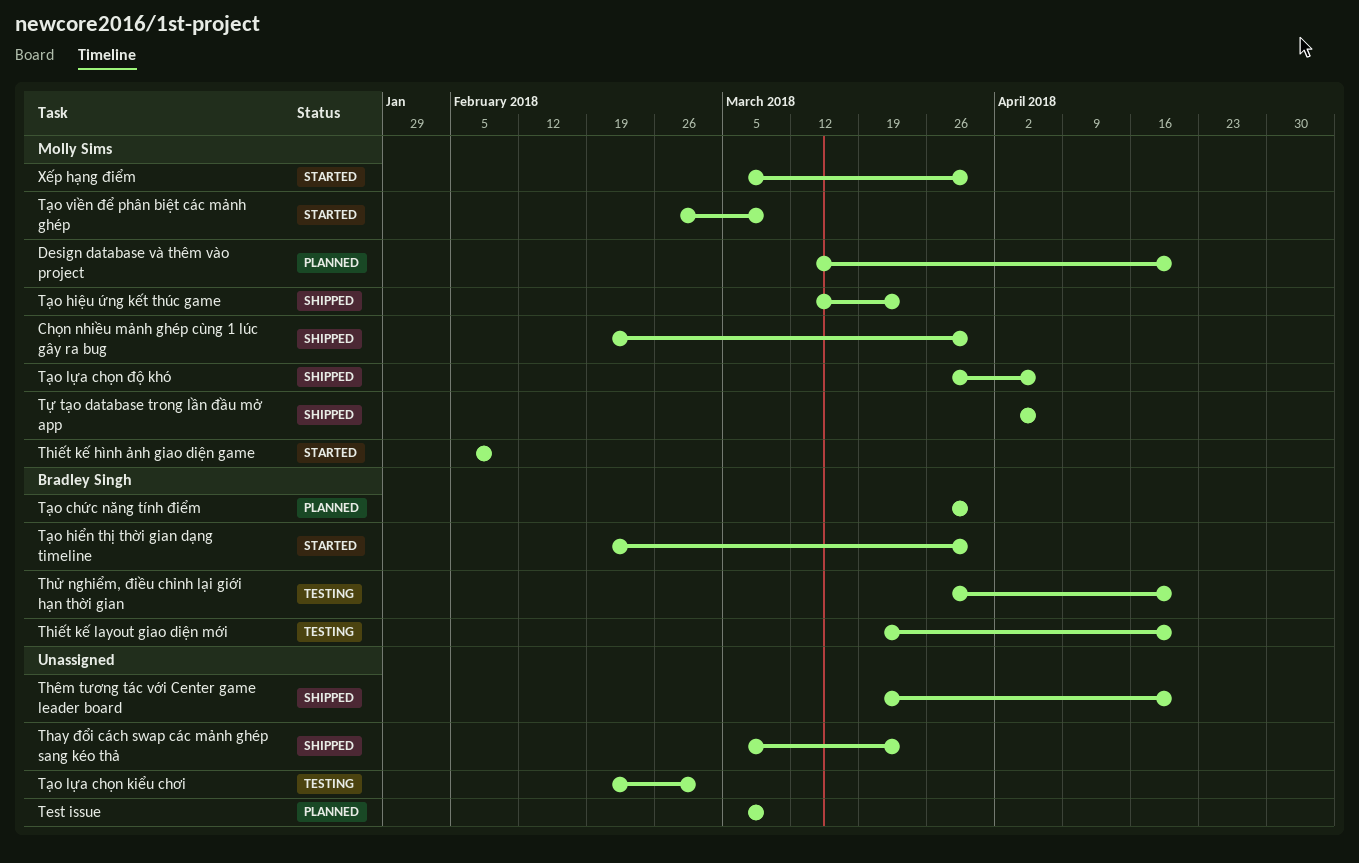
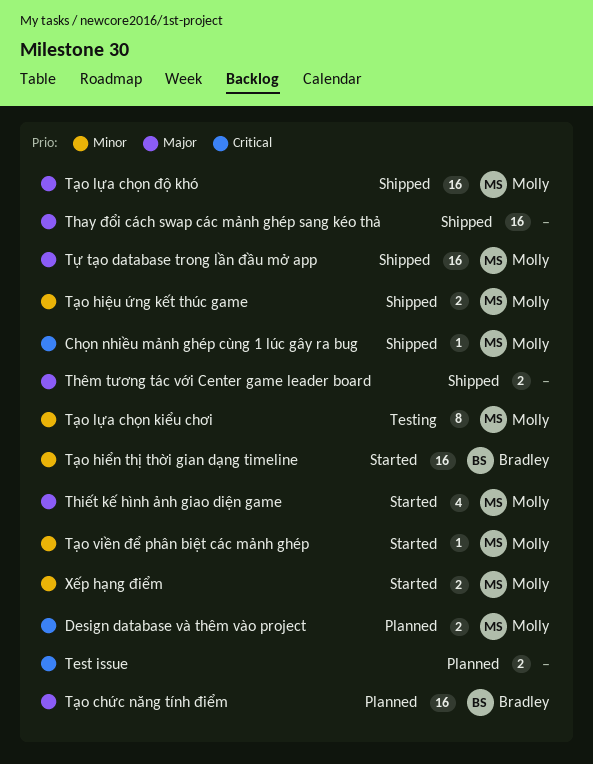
Thiết kế layout giao diện mới: present -> none
Thử nghiểm, điều chỉnh lại giới hạn thời gian: present -> none
Tạo lựa chọn kiểu chơi, owner: none -> Molly Sims

